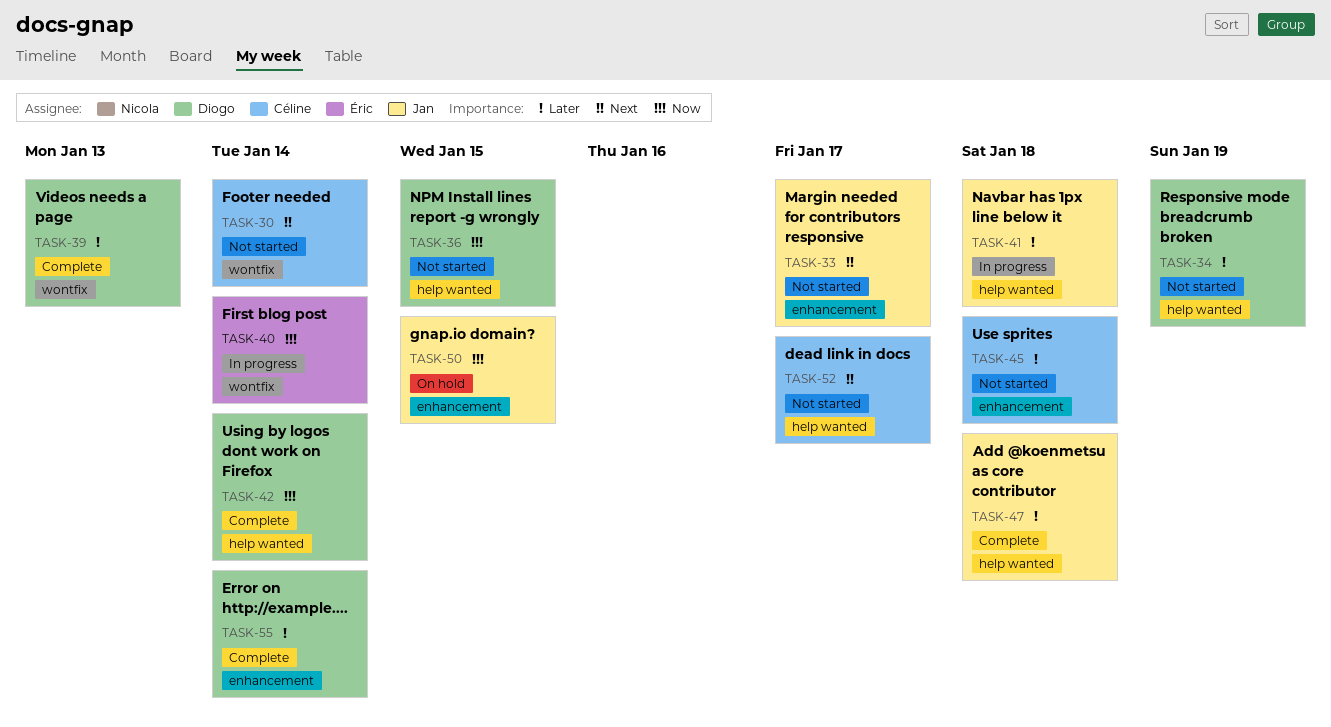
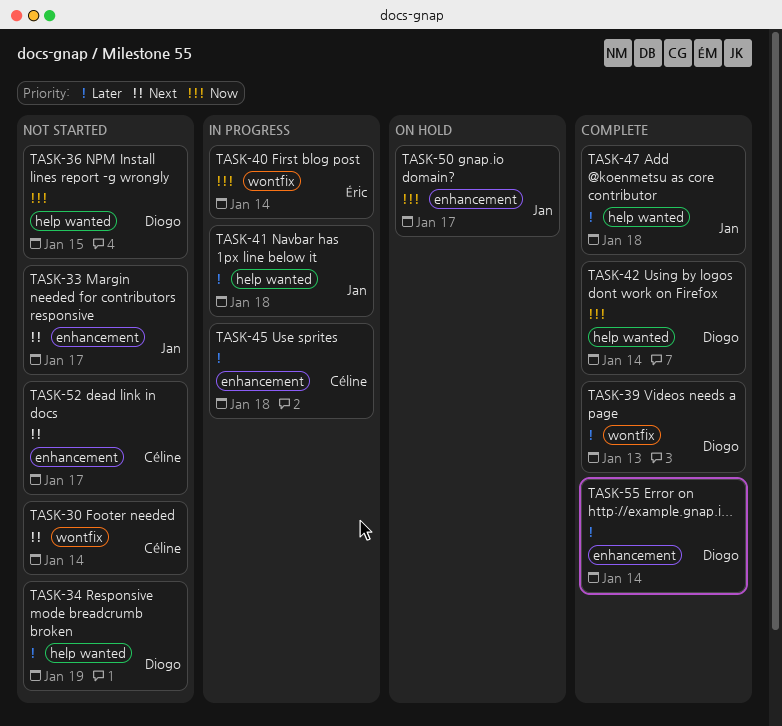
TASK-45, status: Not started -> In progress
TASK-50, due: Jan 15 -> Jan 17
TASK-52, label: help wanted -> enhancement

